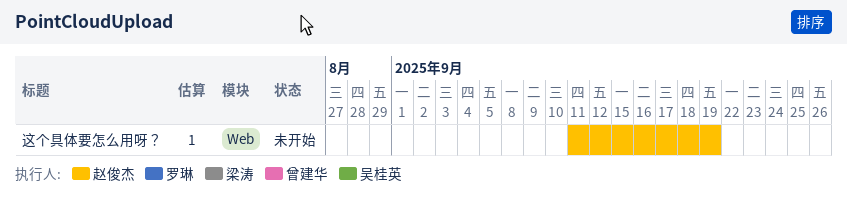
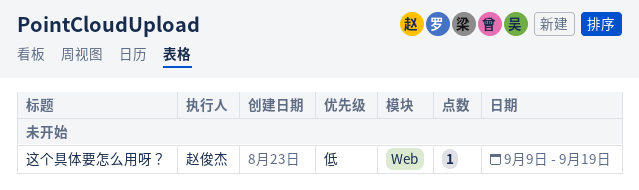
这个具体要怎么用呀？, start: Sep 11 -> Sep 9

